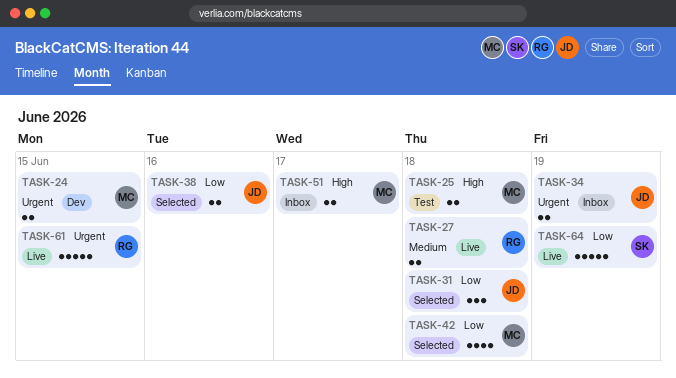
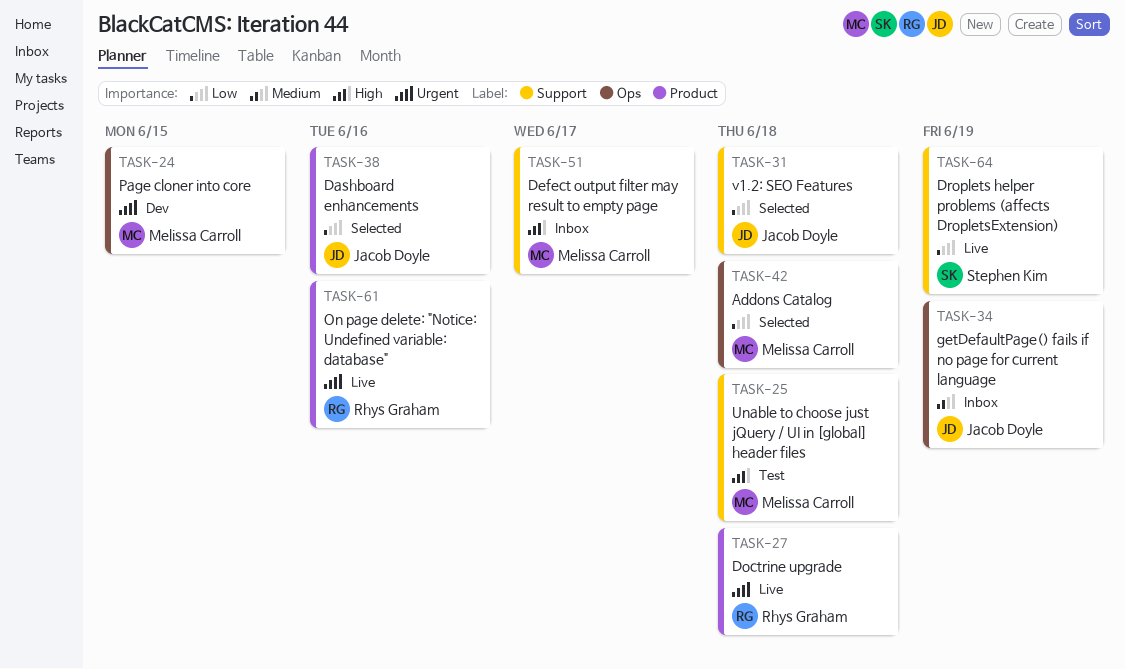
TASK-27, priority: Medium -> Urgent
TASK-34, priority: Urgent -> Medium
TASK-61, due: Jun 15 -> Jun 16

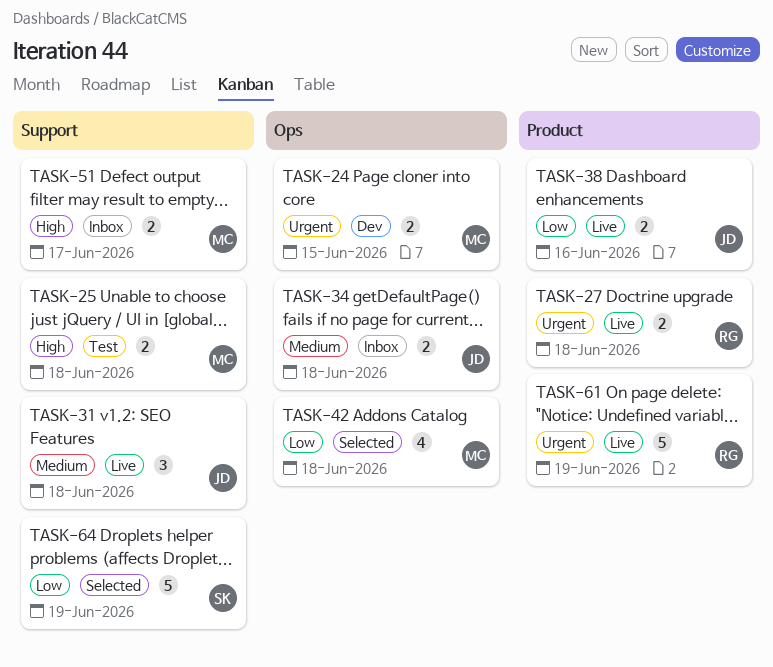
TASK-31, status: Selected -> Live
TASK-31, priority: Low -> Medium
TASK-34, due: Jun 19 -> Jun 18
TASK-38, status: Selected -> Live
TASK-61, due: Jun 16 -> Jun 19
TASK-64, status: Live -> Selected

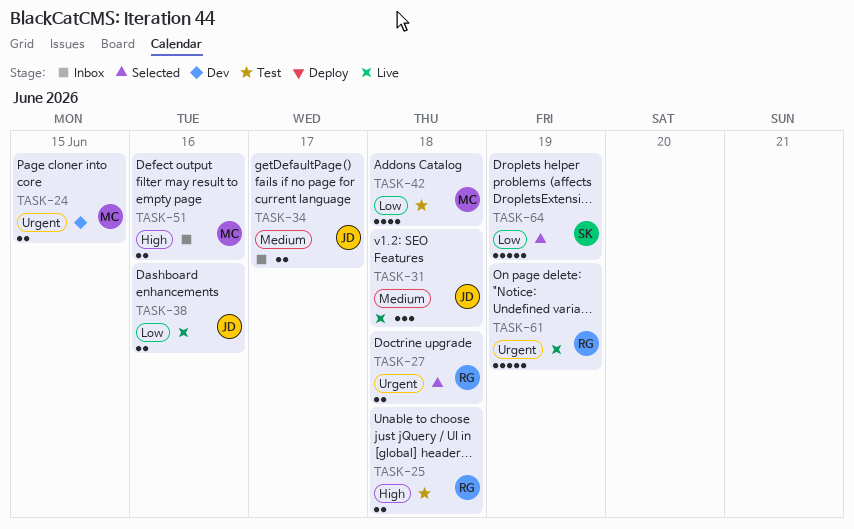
TASK-25, owner: MC -> RG
TASK-27, status: Live -> Selected
TASK-34, due: Jun 18 -> Jun 17
TASK-42, status: Selected -> Test
TASK-51, due: Jun 17 -> Jun 16

